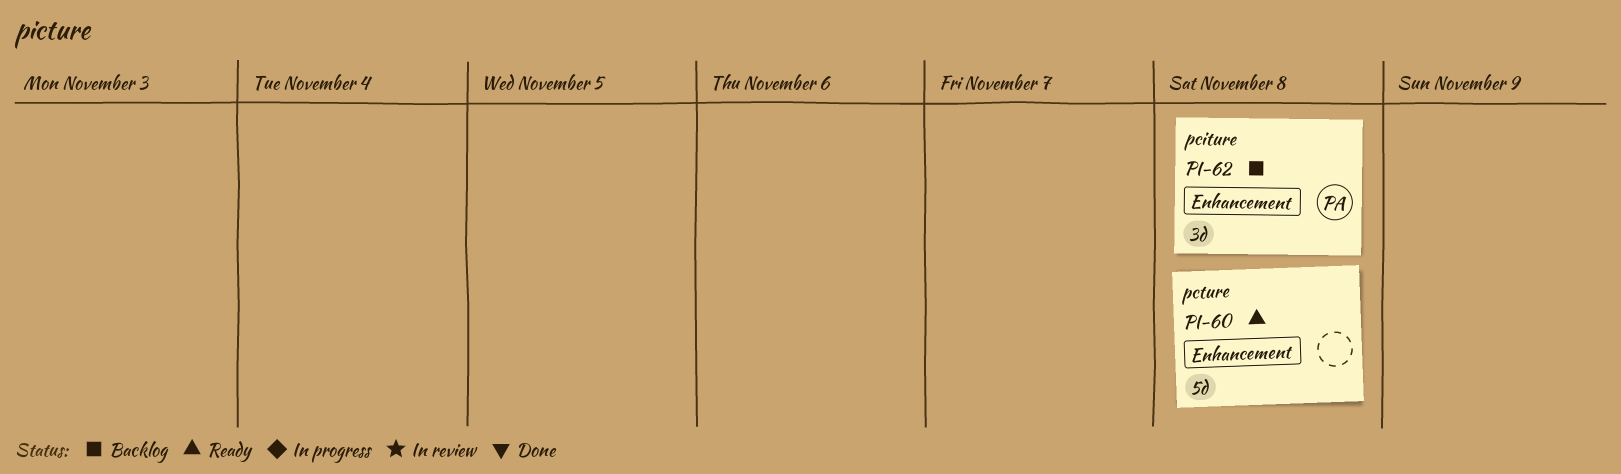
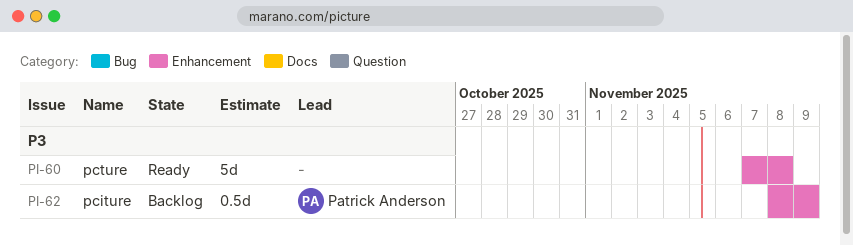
PI-62, estimate: 3d -> 0.5d
PI-62, due: Nov 8 -> Nov 9

